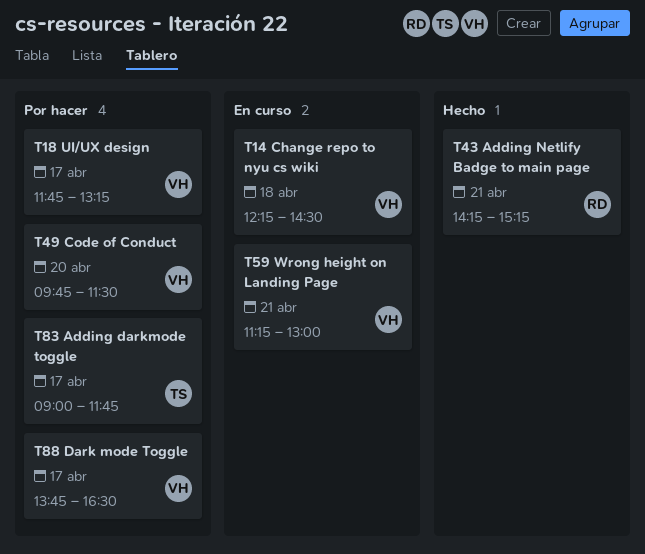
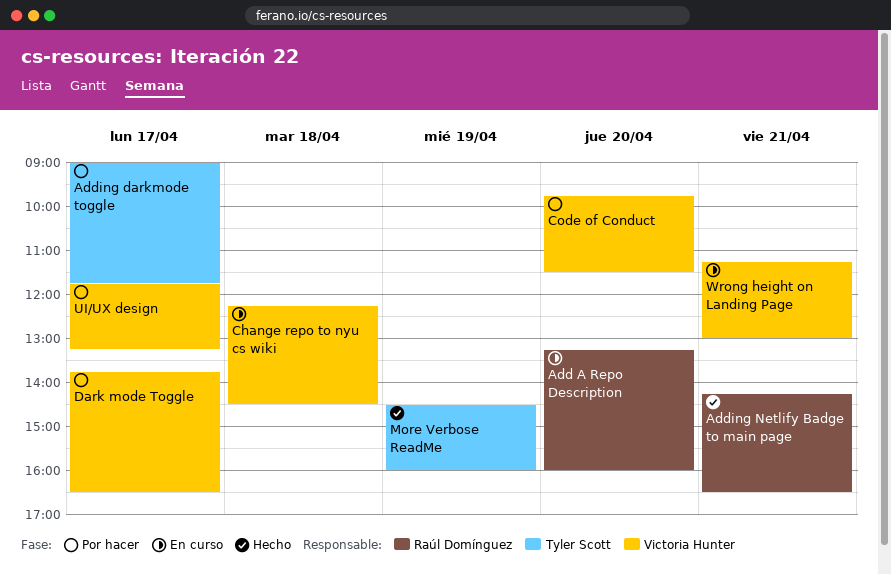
Add A Repo Description: none -> present
Adding Netlify Badge to main page, ends: 15:15 -> 16:30
More Verbose ReadMe: none -> present

